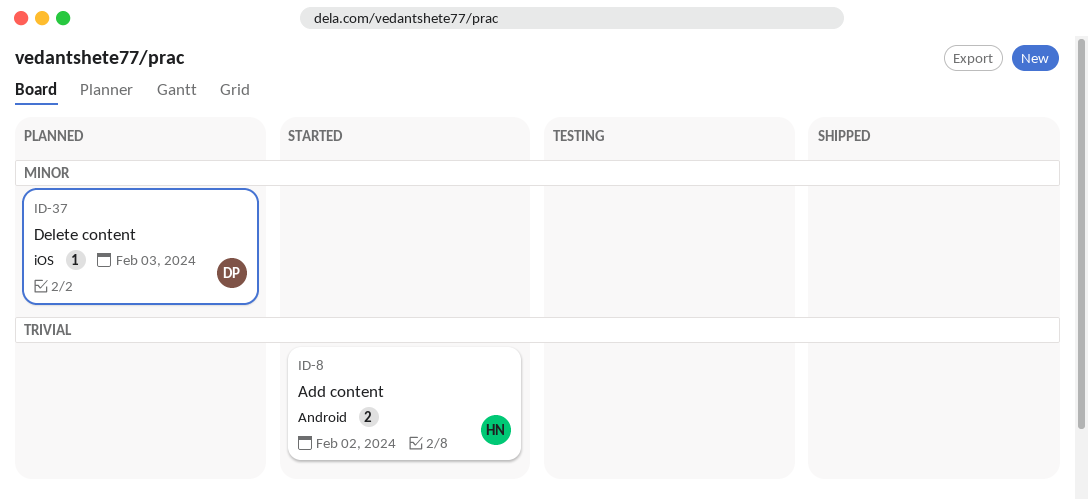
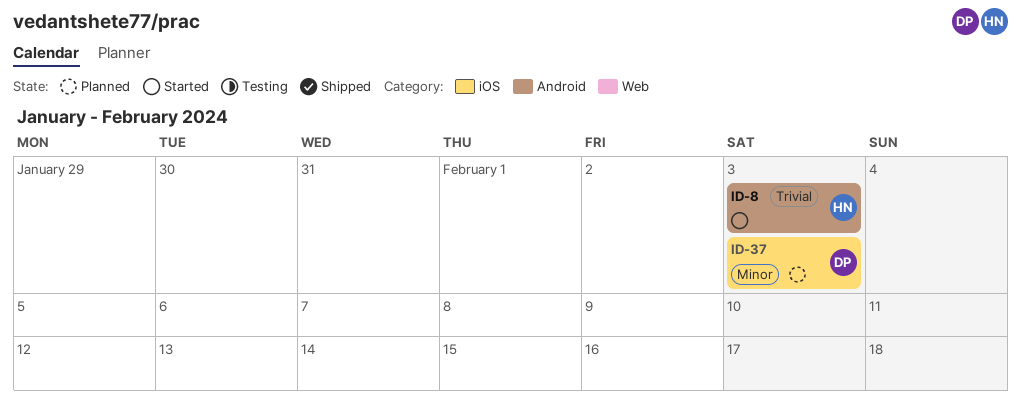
ID-8, due: Feb 2 -> Feb 3

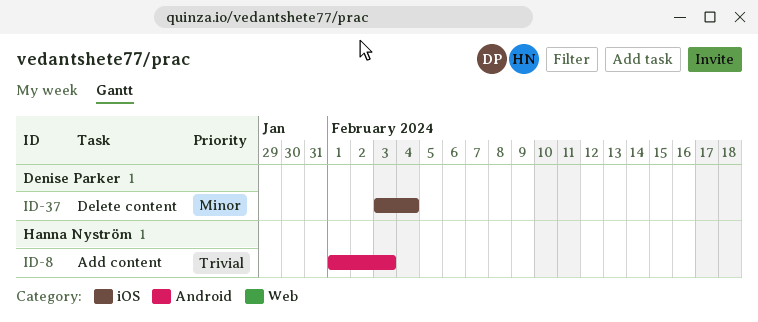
ID-37, due: Feb 3 -> Feb 4

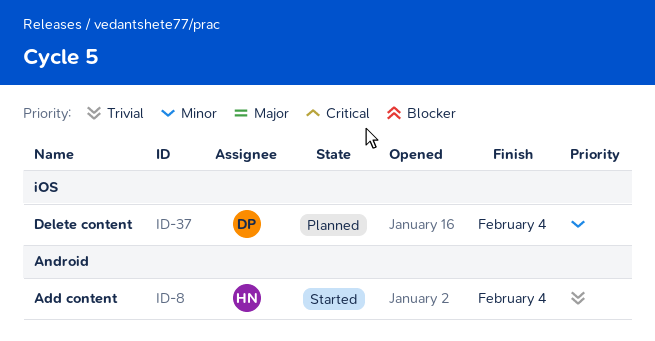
ID-8, due: Feb 3 -> Feb 4

